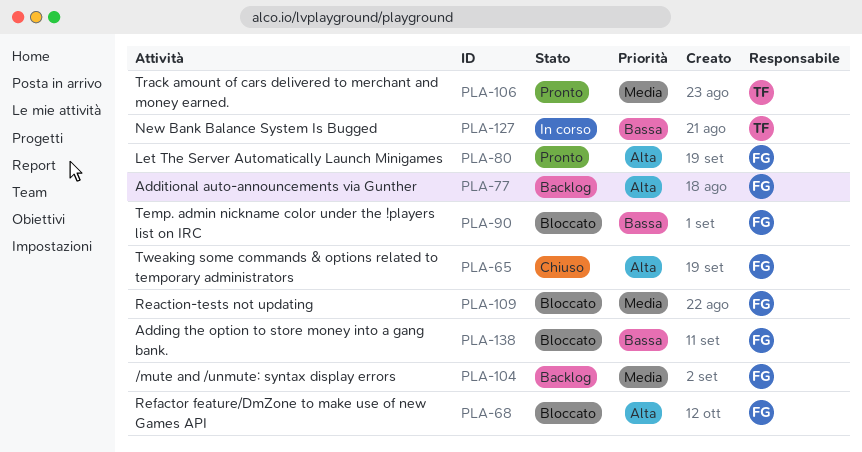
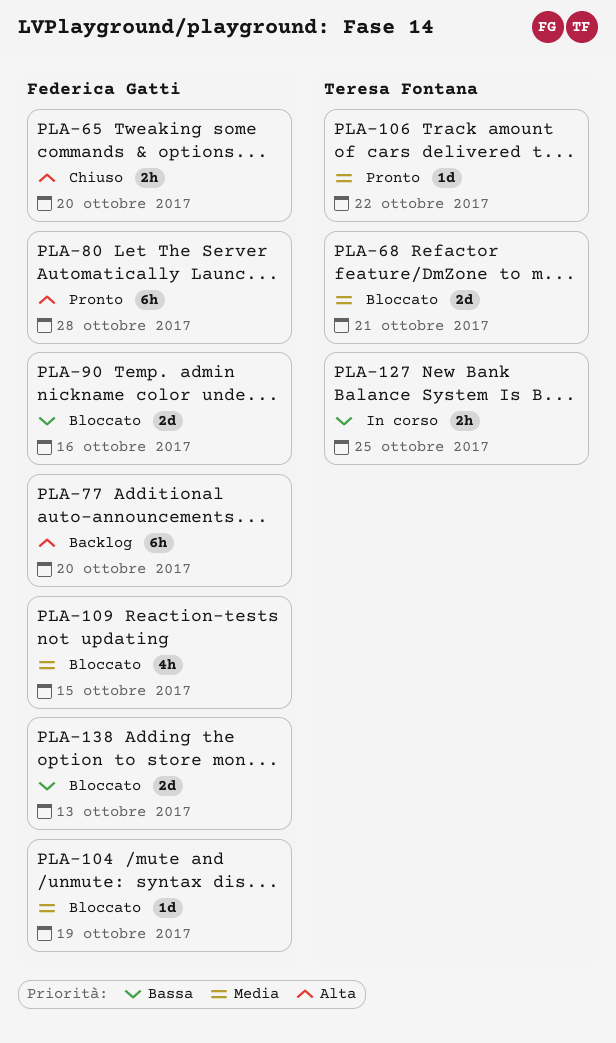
PLA-68, owner: Federica Gatti -> Teresa Fontana
PLA-68, priority: Alta -> Media
PLA-104, status: Backlog -> Bloccato

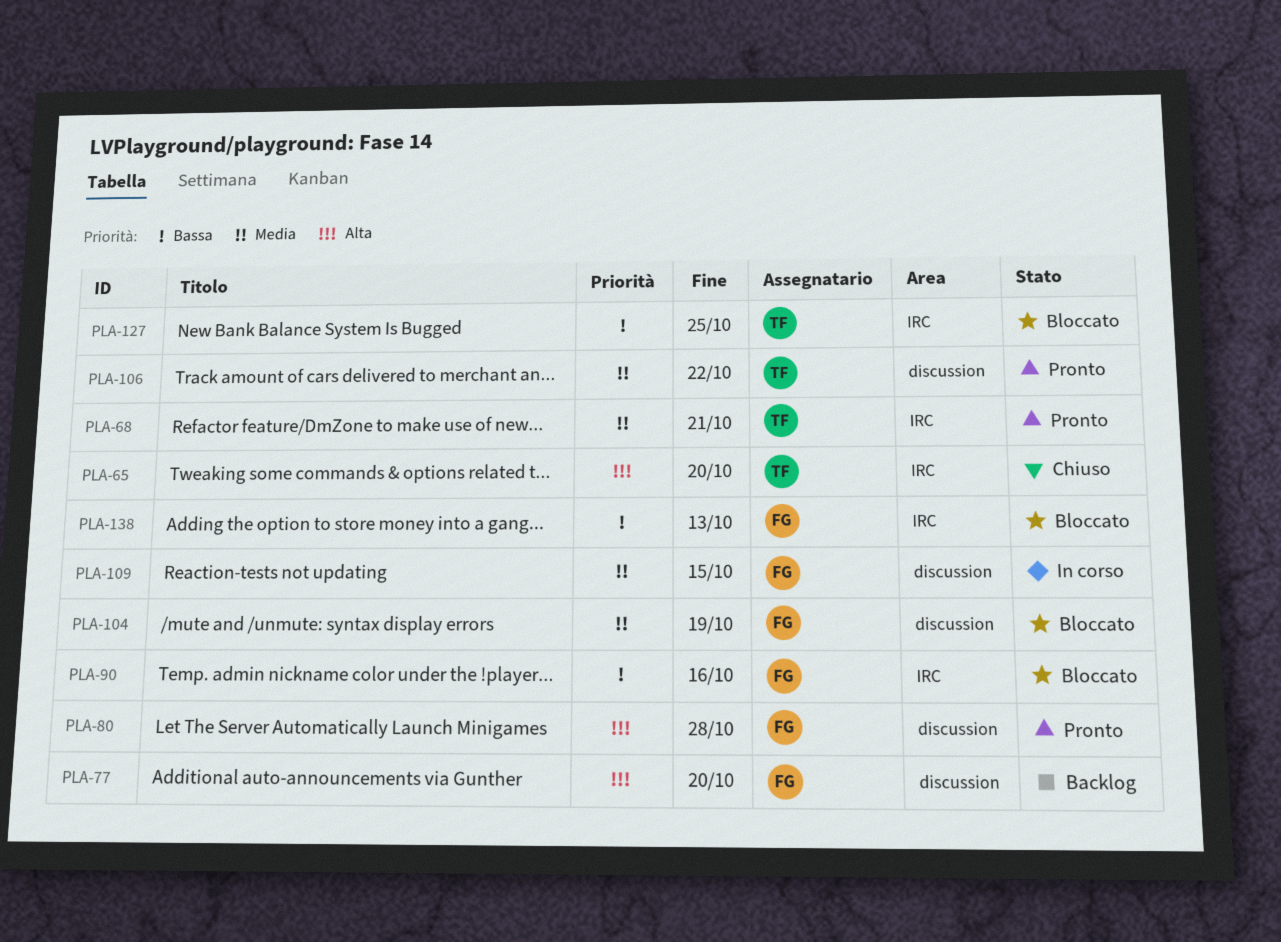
PLA-65, owner: Federica Gatti -> Teresa Fontana
PLA-68, status: Bloccato -> Pronto
PLA-109, status: Bloccato -> In corso
PLA-127, status: In corso -> Bloccato

